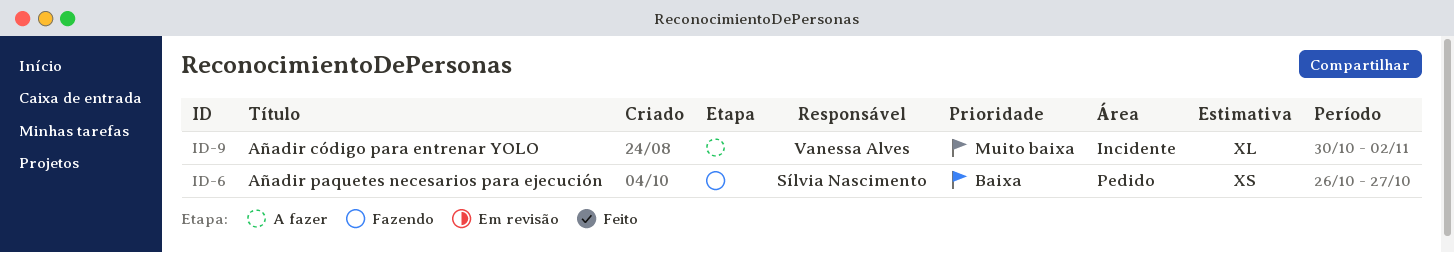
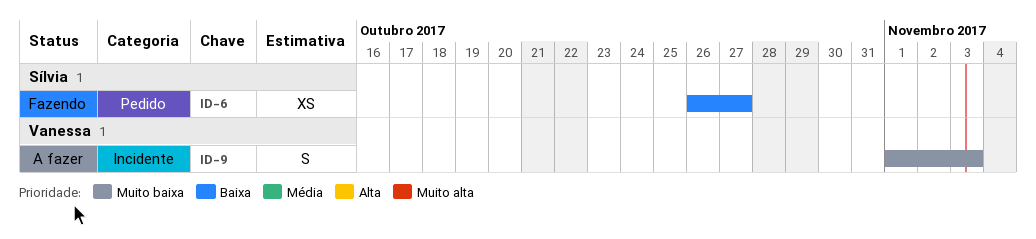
ID-9, estimate: XL -> S
ID-9, start: Oct 30 -> Nov 1
ID-9, due: Nov 2 -> Nov 3

